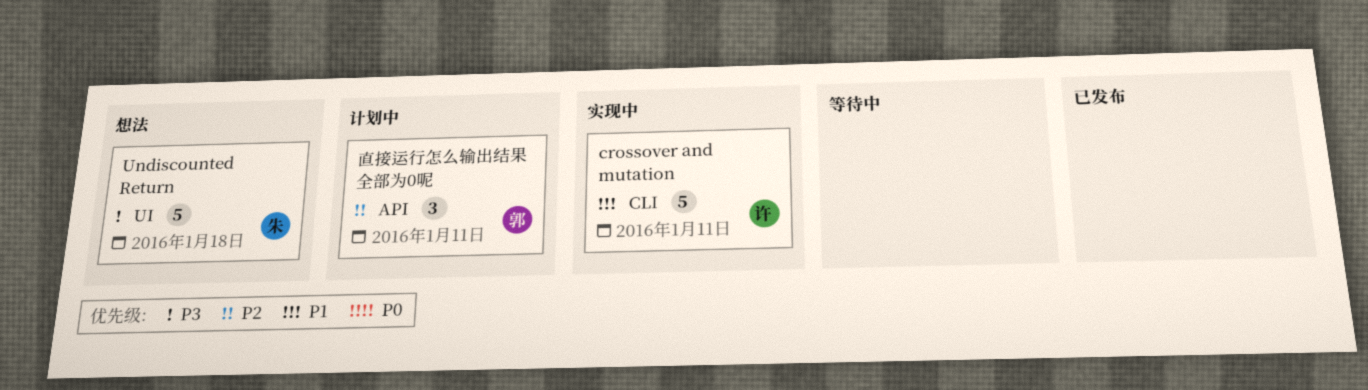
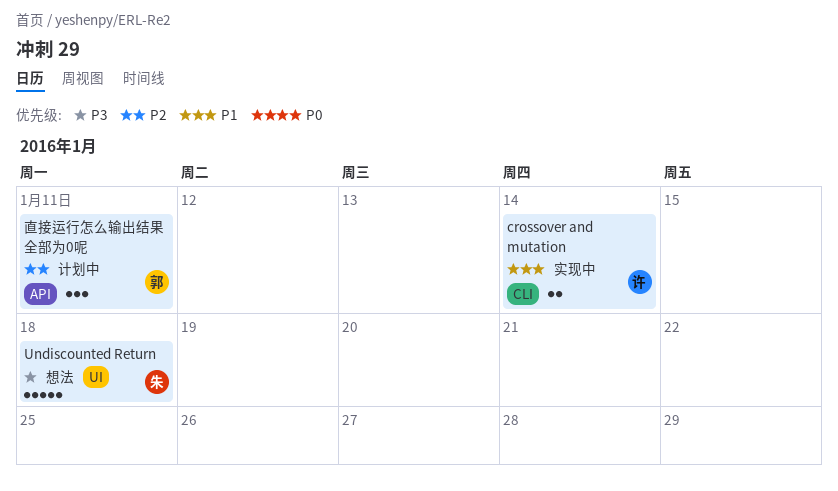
crossover and mutation, estimate: 5 -> 2
crossover and mutation, due: Jan 11 -> Jan 14

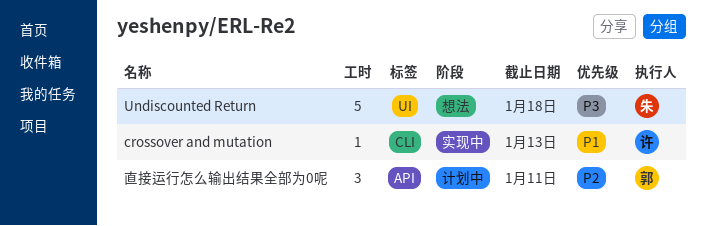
crossover and mutation, estimate: 2 -> 1
crossover and mutation, due: Jan 14 -> Jan 13

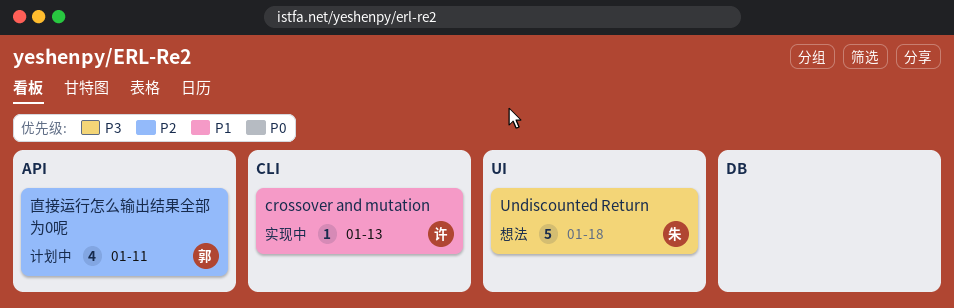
直接运行怎么输出结果全部为0呢, estimate: 3 -> 4

